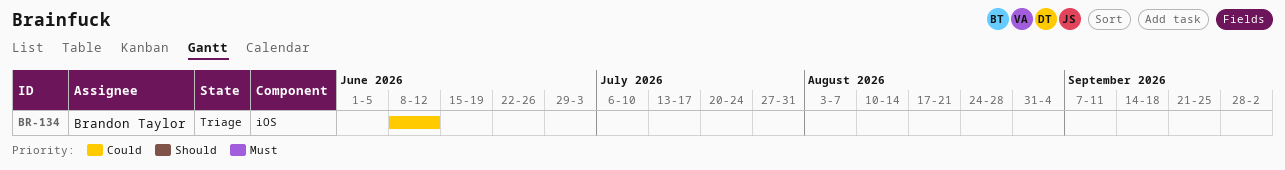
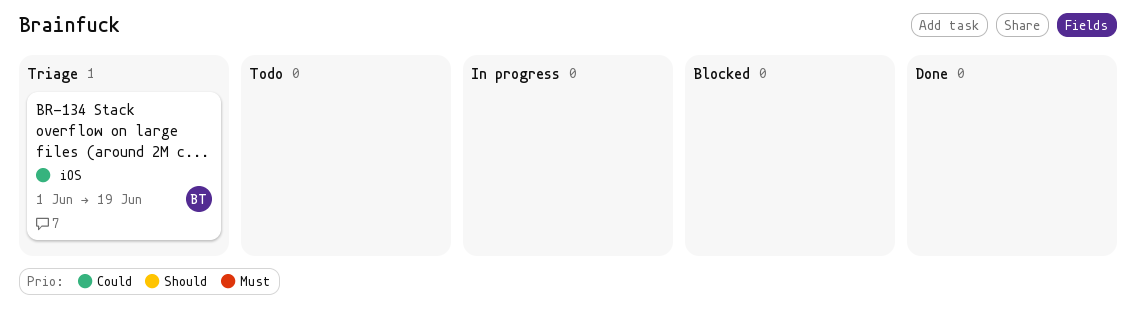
BR-134, start: Jun 8 -> Jun 1
BR-134, due: Jun 12 -> Jun 19

